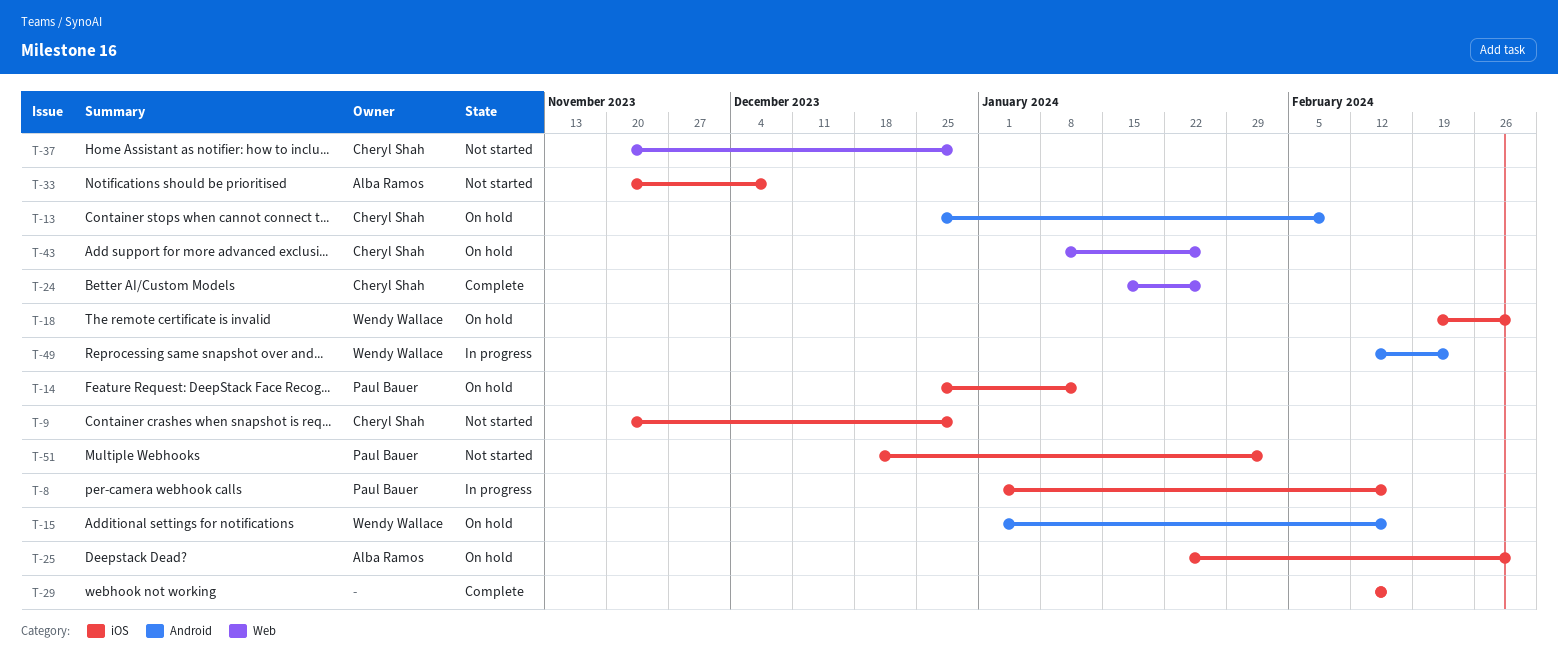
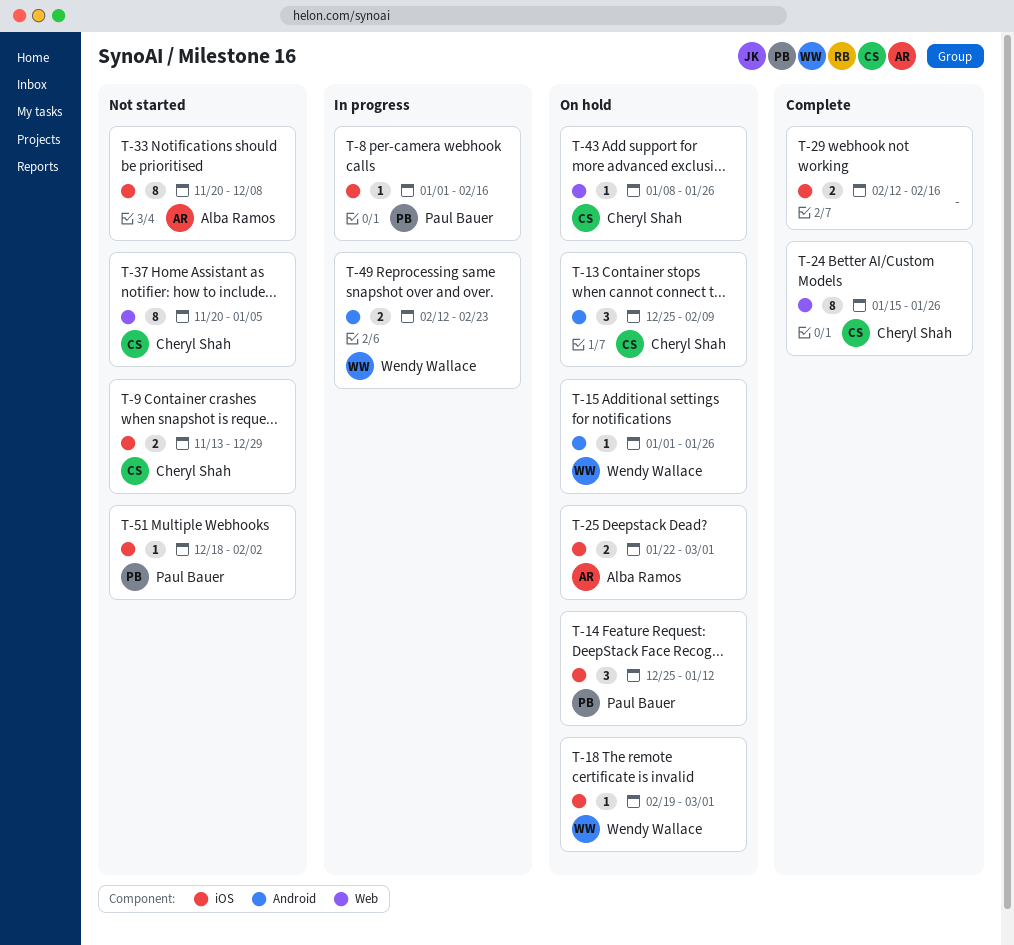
T-9, start: Nov 20 -> Nov 13
T-15, due: Feb 16 -> Jan 26
T-37, due: Dec 29 -> Jan 5

